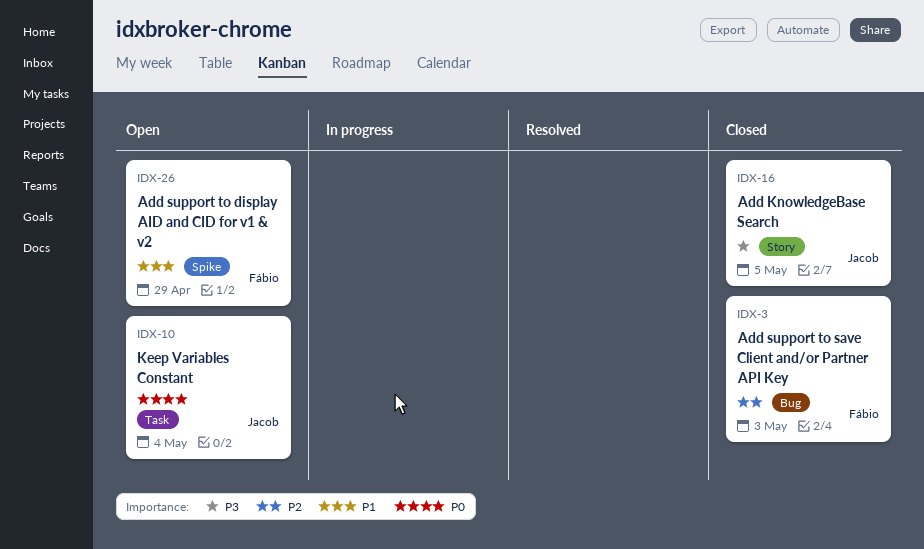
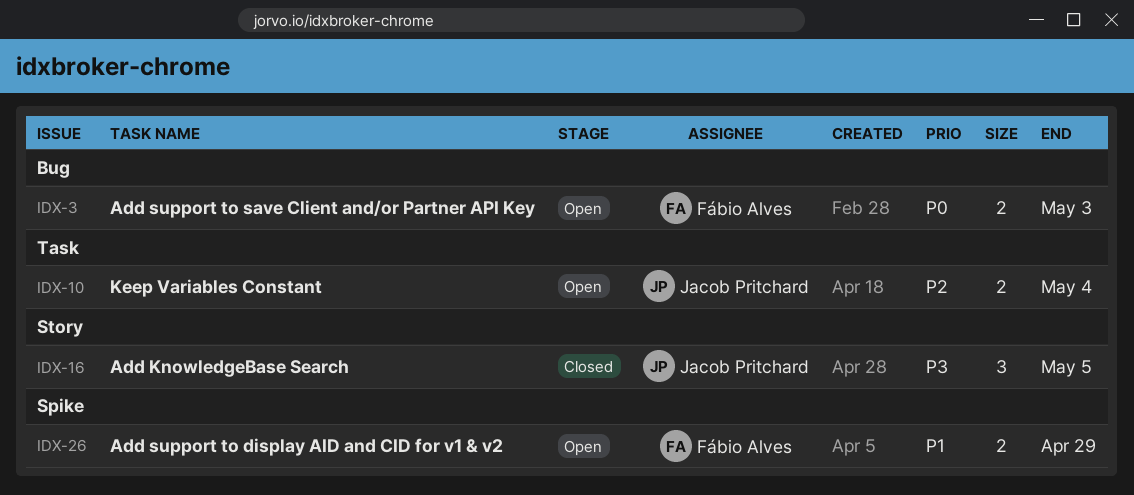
IDX-3, status: Closed -> Open
IDX-3, priority: P2 -> P0
IDX-10, priority: P0 -> P2

